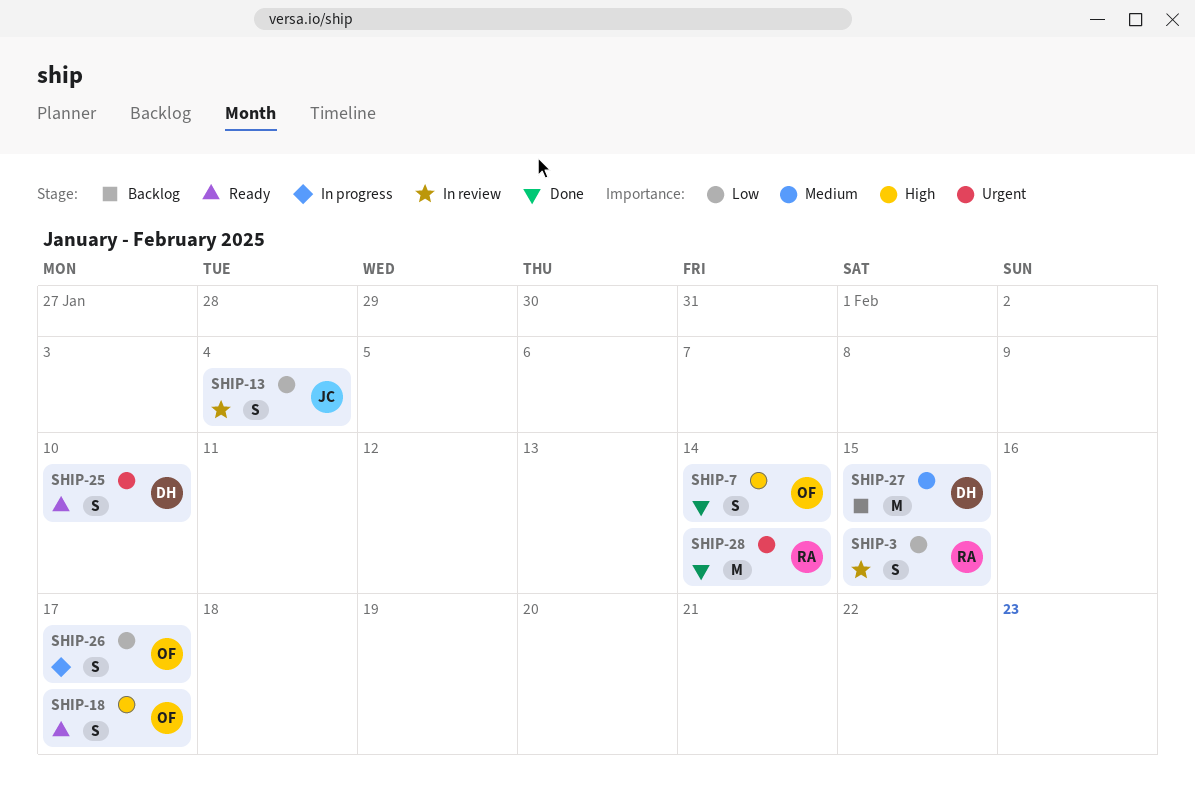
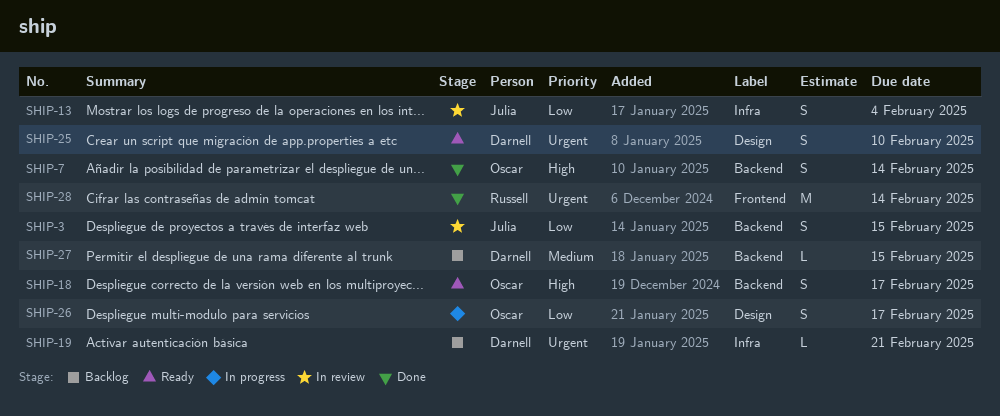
SHIP-3, owner: Russell -> Julia
SHIP-19: none -> present
SHIP-27, estimate: M -> L

